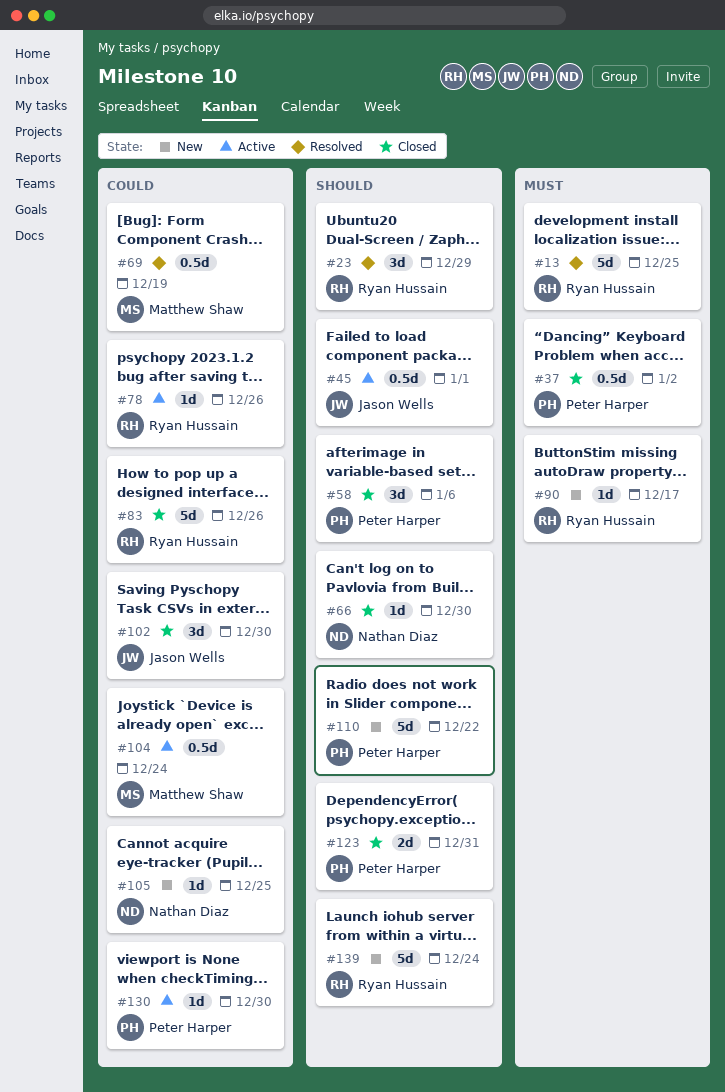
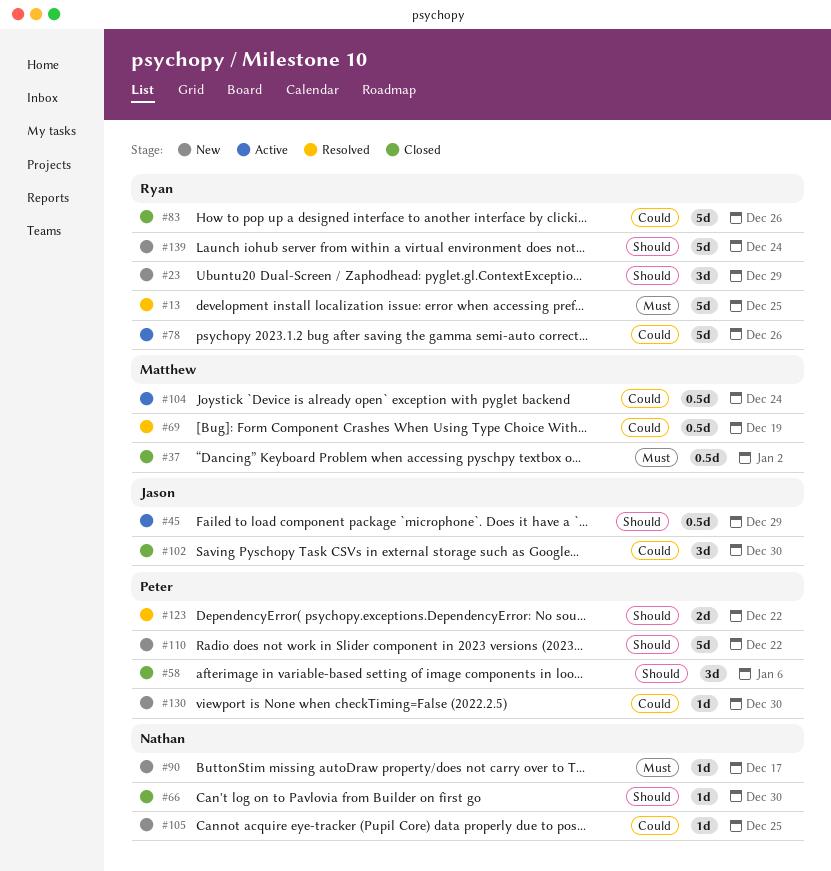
#23, status: Resolved -> New
#37, owner: Peter Harper -> Matthew Shaw
#45, due: Jan 1 -> Dec 29
#78, estimate: 1d -> 5d
#90, owner: Ryan Hussain -> Nathan Diaz
#123, status: Closed -> Resolved
#123, due: Dec 31 -> Dec 22
#130, status: Active -> New

